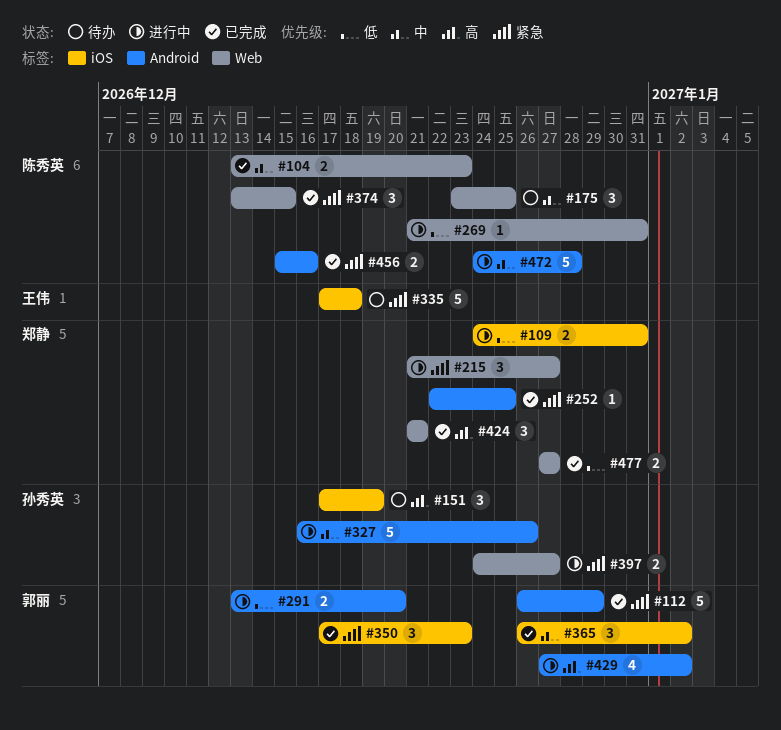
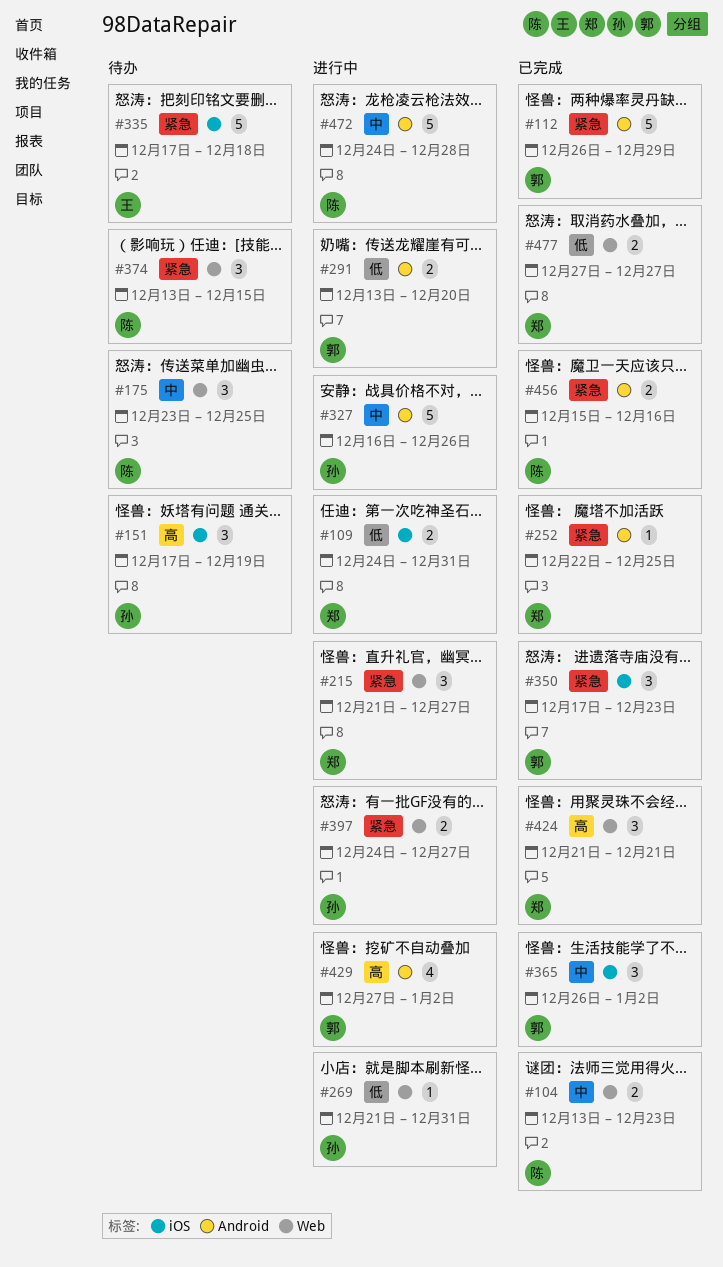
#269, owner: 陈秀英 -> 孙秀英
#374, status: 已完成 -> 待办

